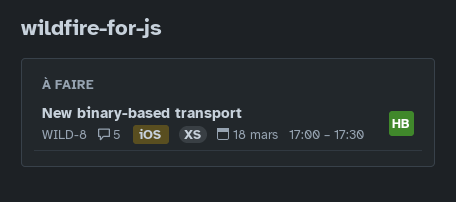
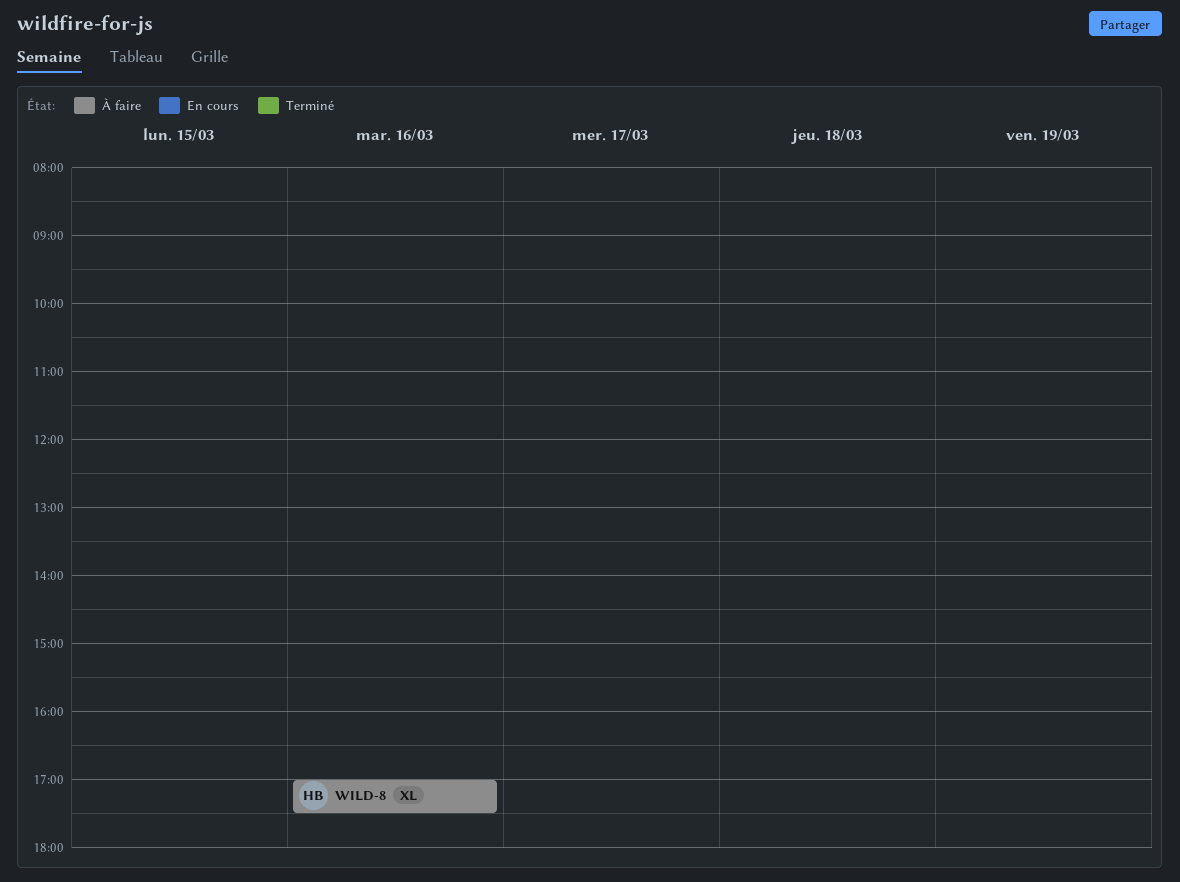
WILD-8, estimate: XS -> XL
WILD-8, day: Mar 18 -> Mar 16

